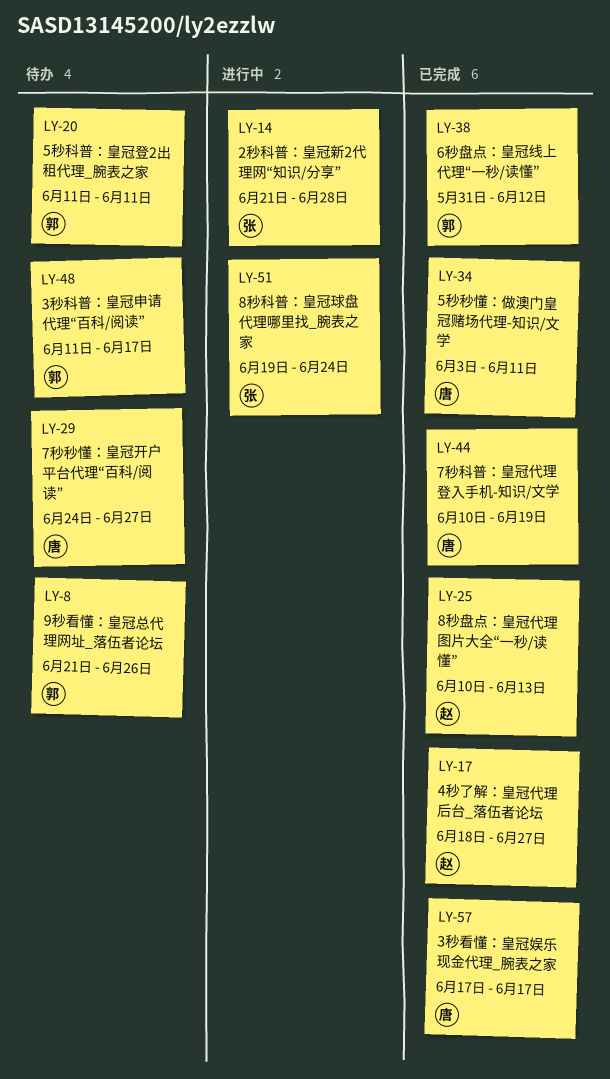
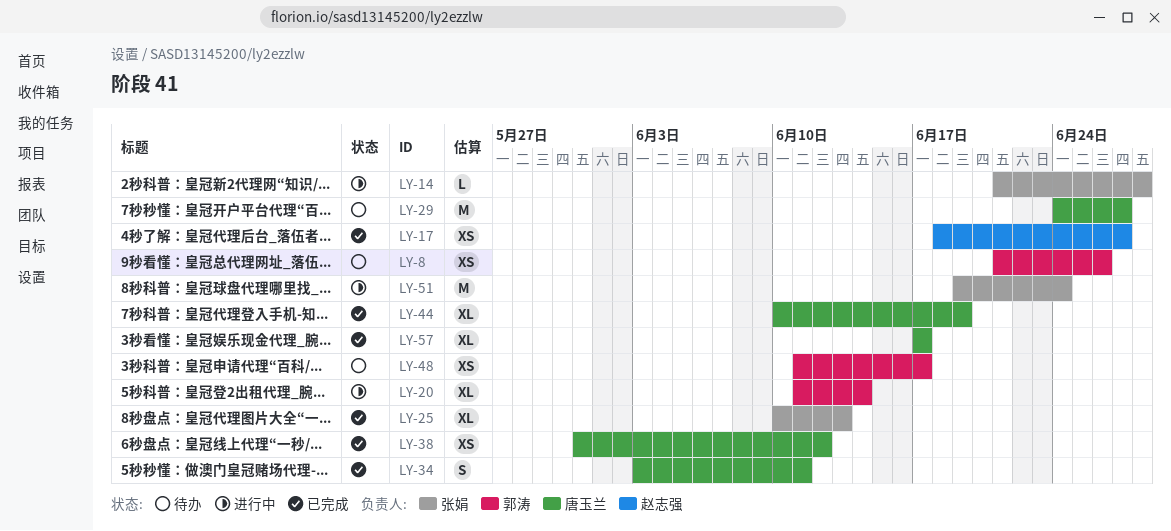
LY-20, status: 待办 -> 进行中
LY-20, due: Jun 11 -> Jun 14
LY-25, owner: 赵志强 -> 张娟
LY-38, owner: 郭涛 -> 唐玉兰

